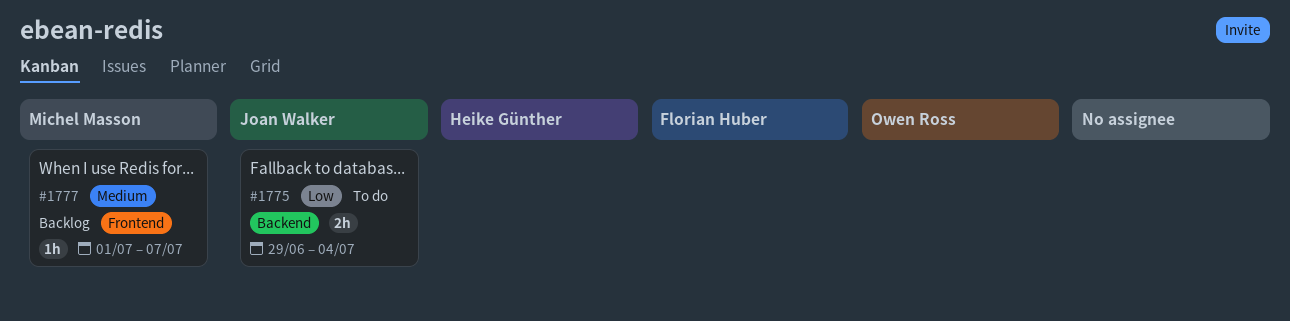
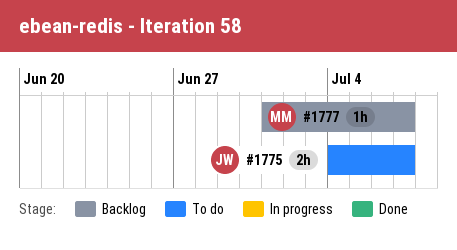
#1775, start: Jun 29 -> Jul 4
#1775, due: Jul 4 -> Jul 7

